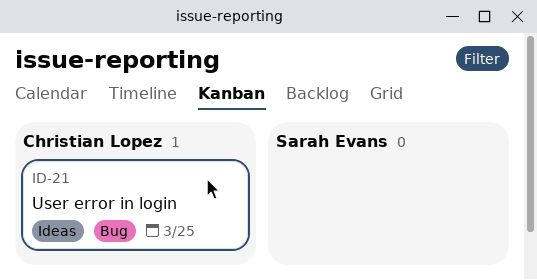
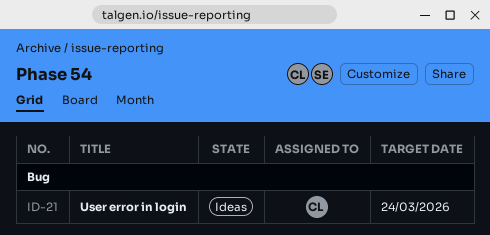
ID-21, due: Mar 25 -> Mar 24

